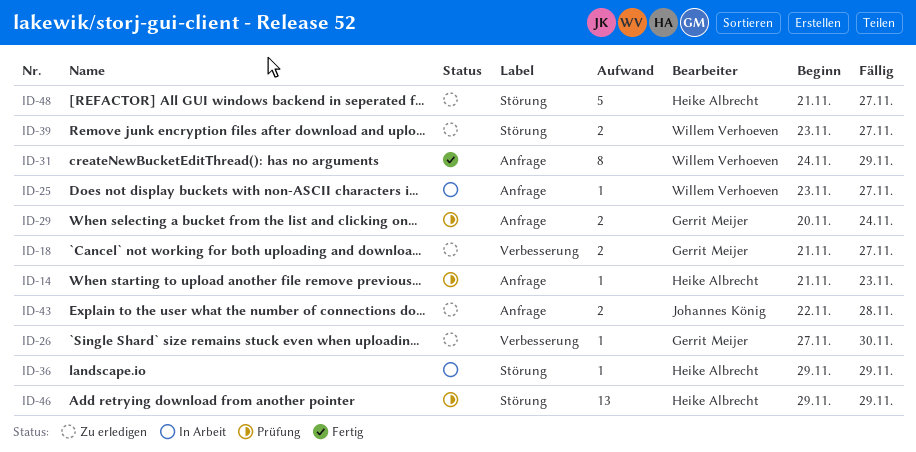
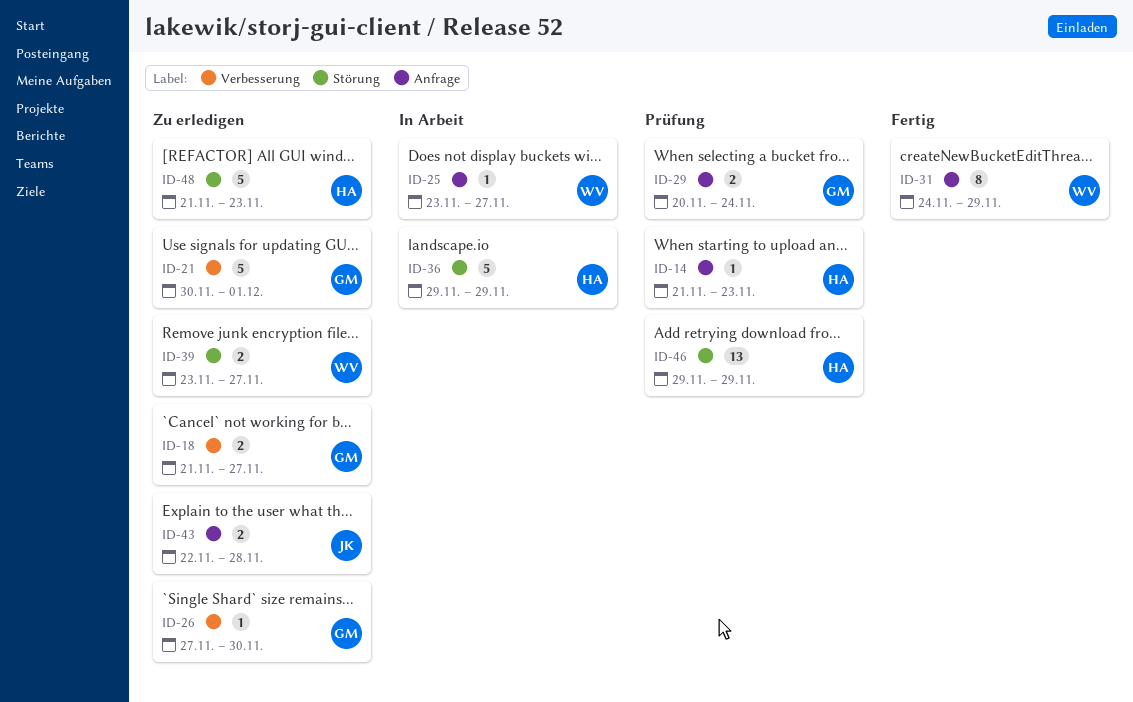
ID-21: none -> present
ID-36, estimate: 1 -> 5
ID-48, due: Nov 27 -> Nov 23

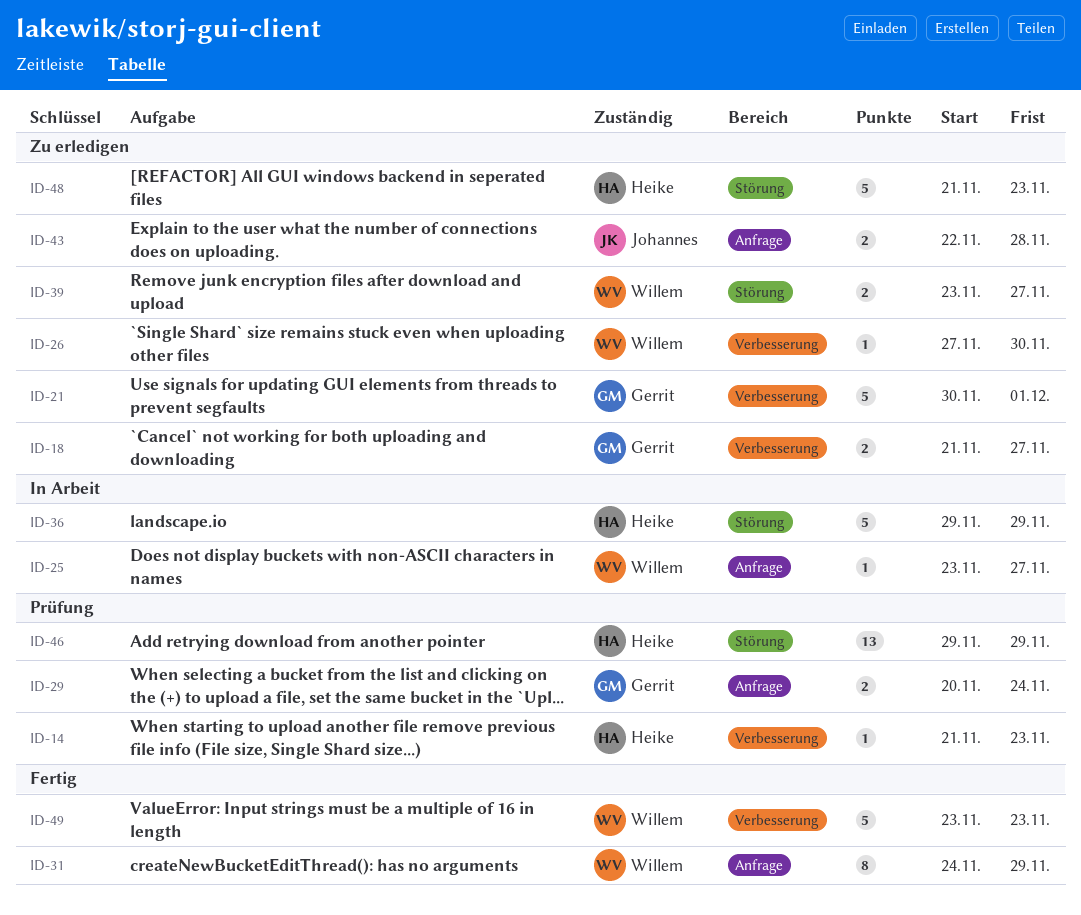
ID-14, label: Anfrage -> Verbesserung
ID-26, owner: Gerrit -> Willem
ID-49: none -> present

